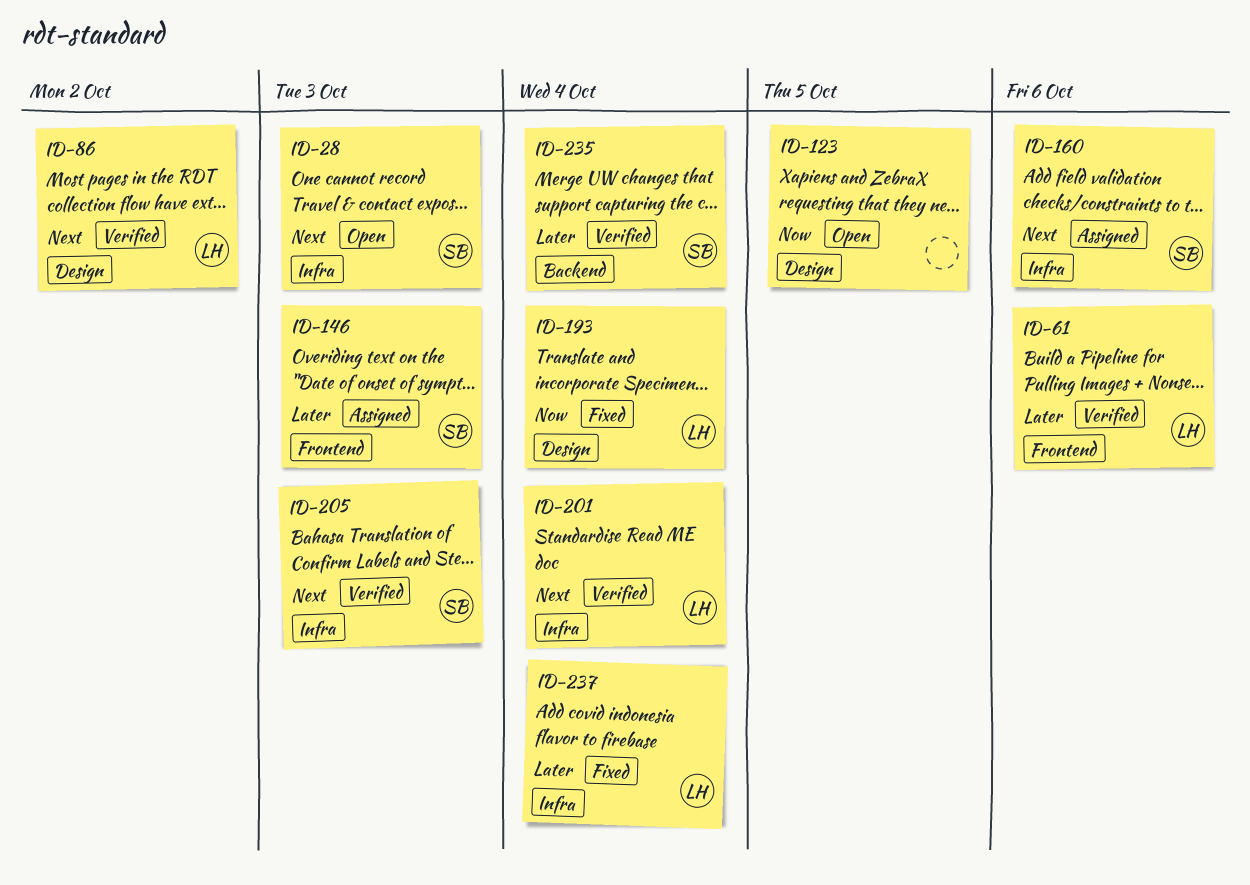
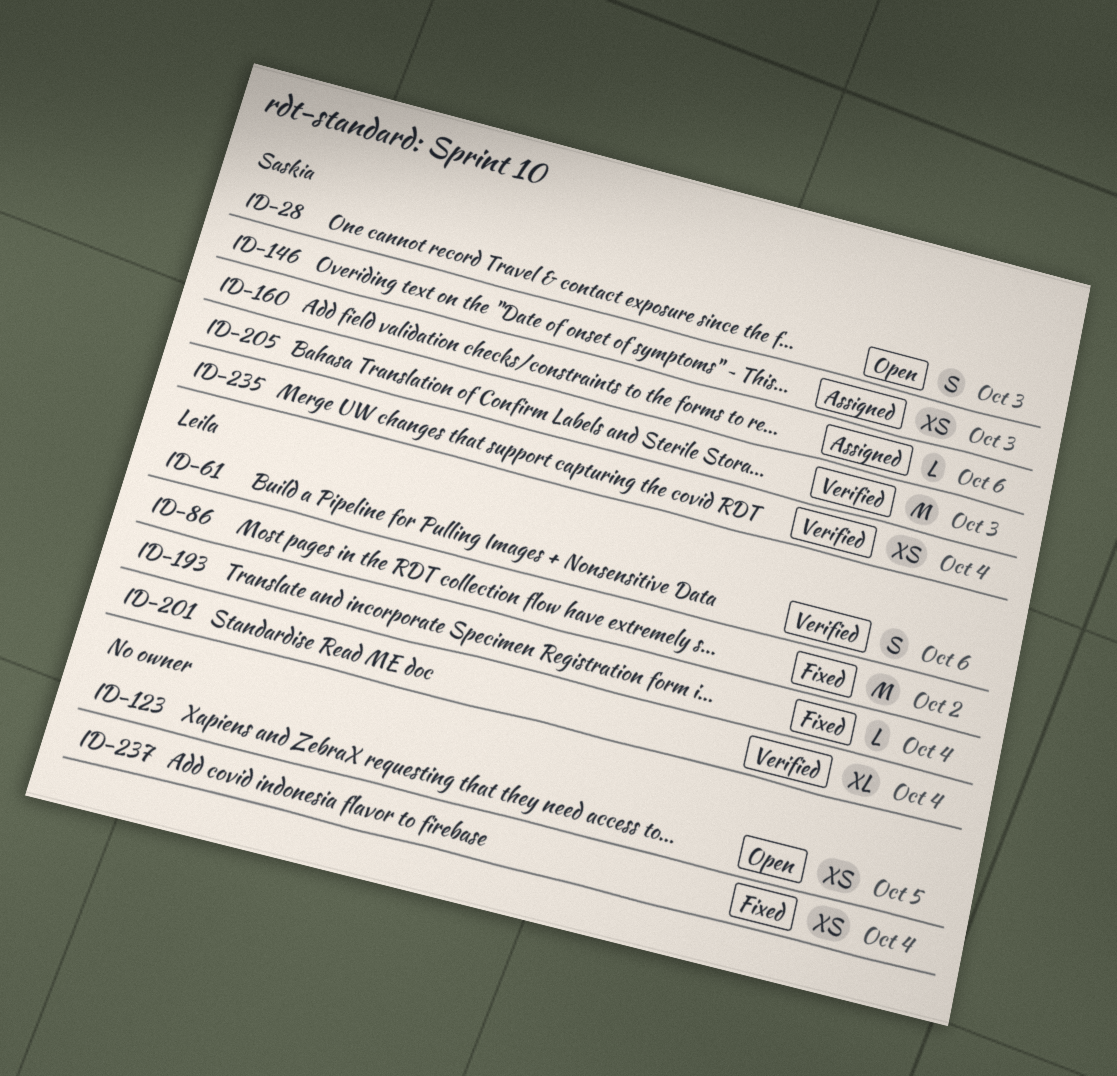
ID-86, status: Verified -> Fixed
ID-237, owner: Leila -> none

